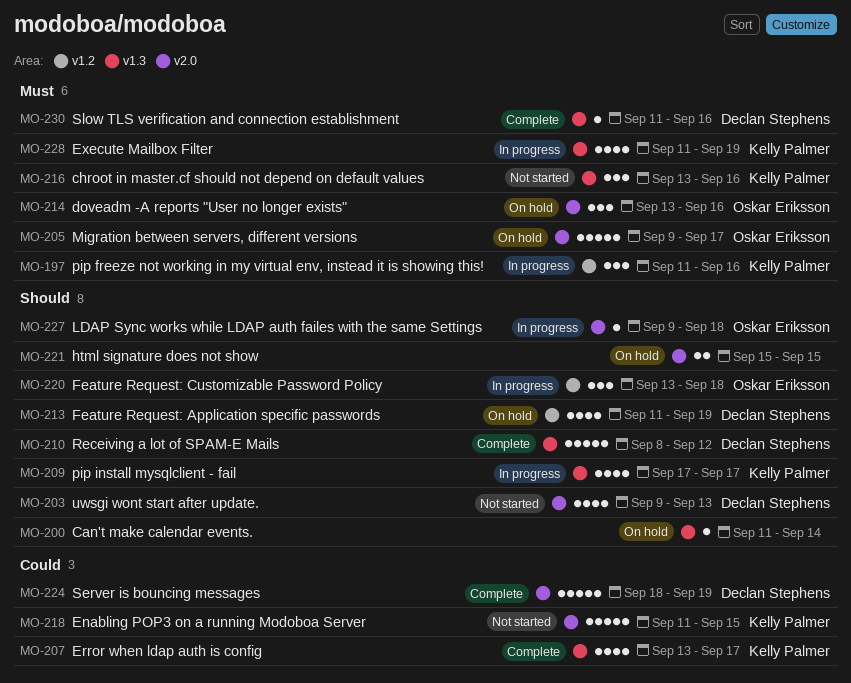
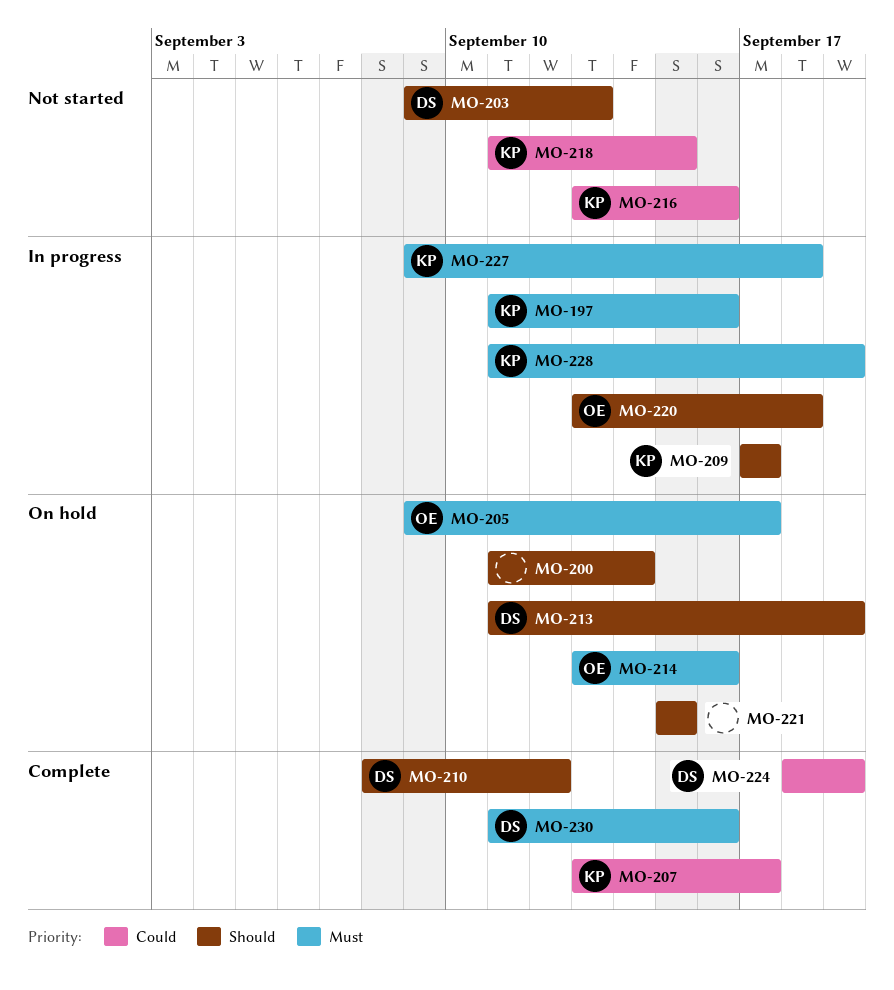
MO-216, priority: Must -> Could
MO-227, owner: Oskar Eriksson -> Kelly Palmer
MO-227, priority: Should -> Must

